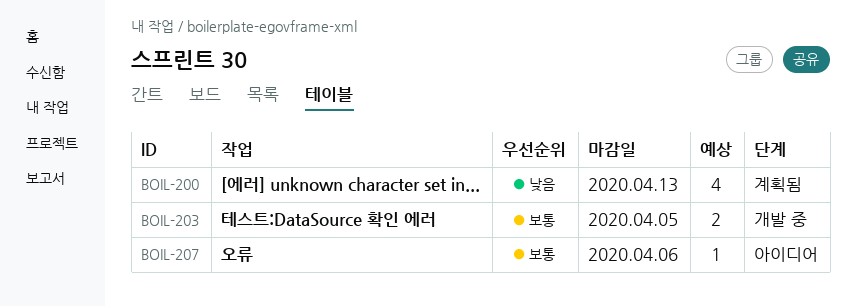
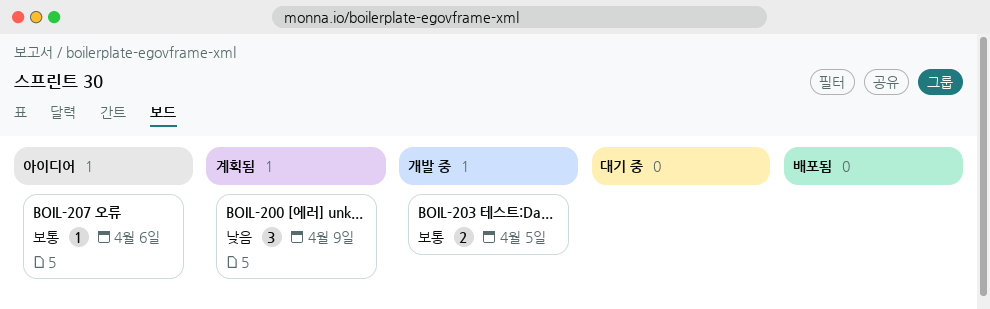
BOIL-200, estimate: 4 -> 3
BOIL-200, due: Apr 13 -> Apr 9

